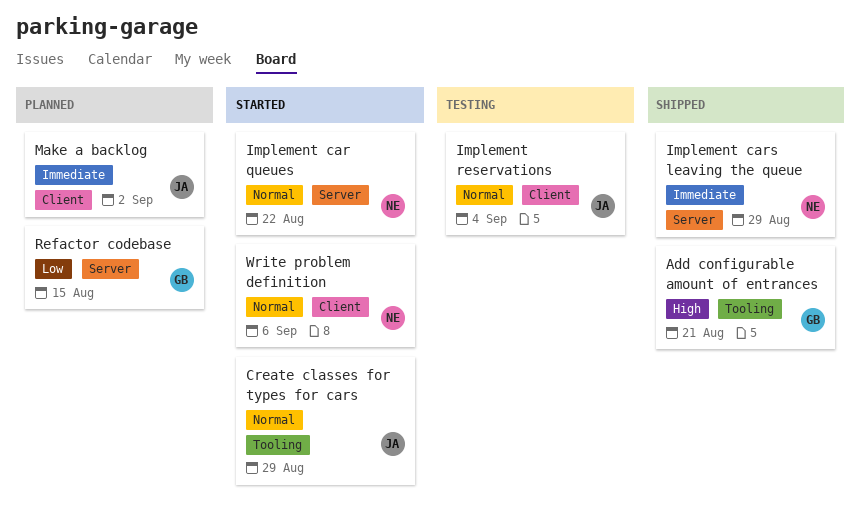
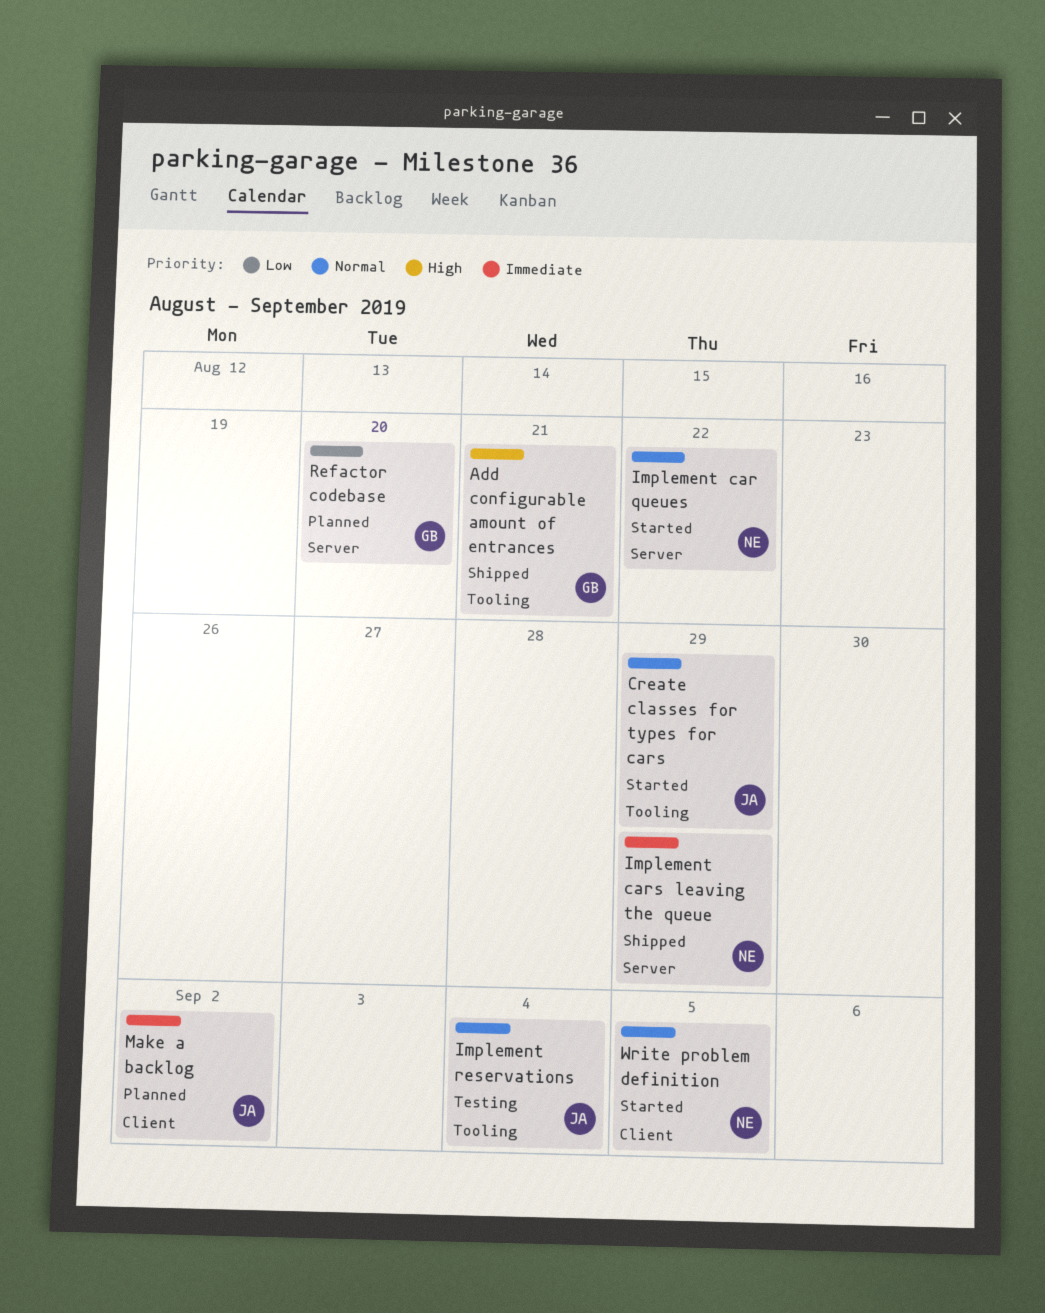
Implement reservations, label: Client -> Tooling
Refactor codebase, due: Aug 15 -> Aug 20
Write problem definition, due: Sep 6 -> Sep 5

